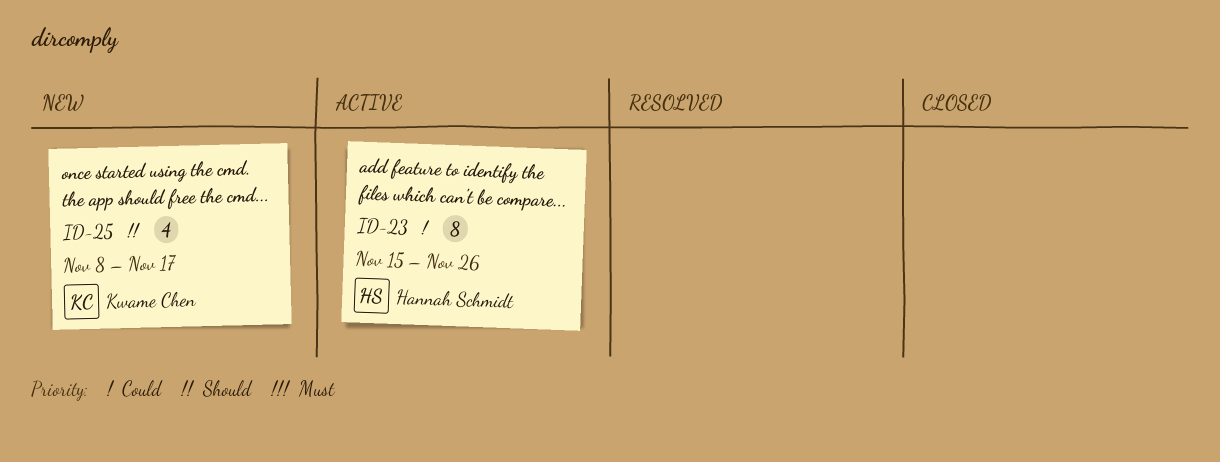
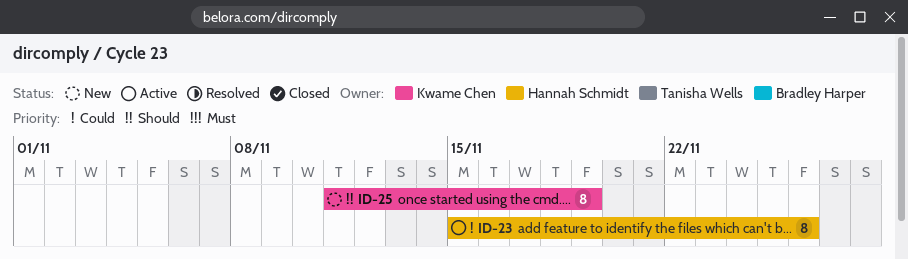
ID-25, estimate: 4 -> 8
ID-25, start: Nov 8 -> Nov 11
ID-25, due: Nov 17 -> Nov 19

